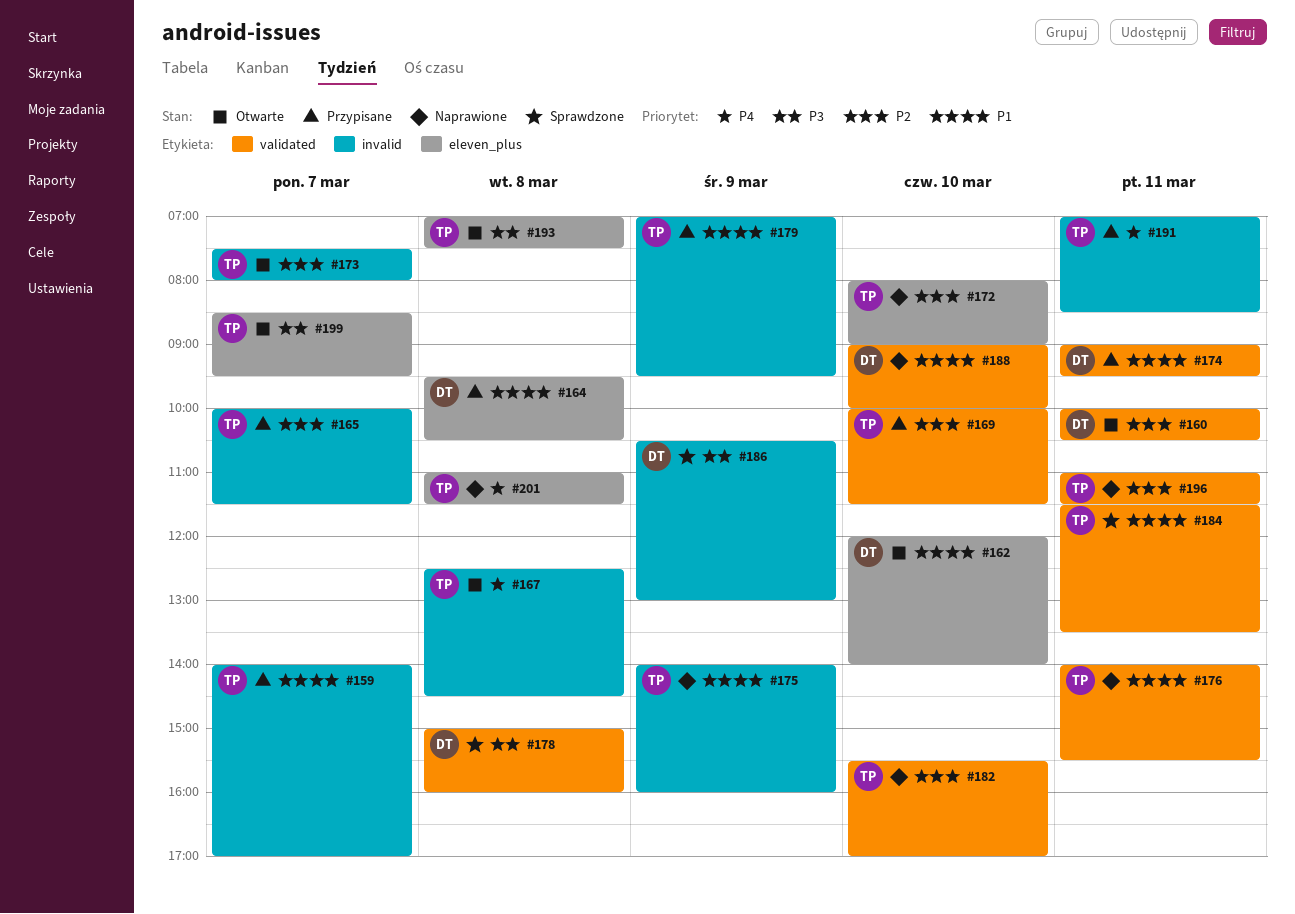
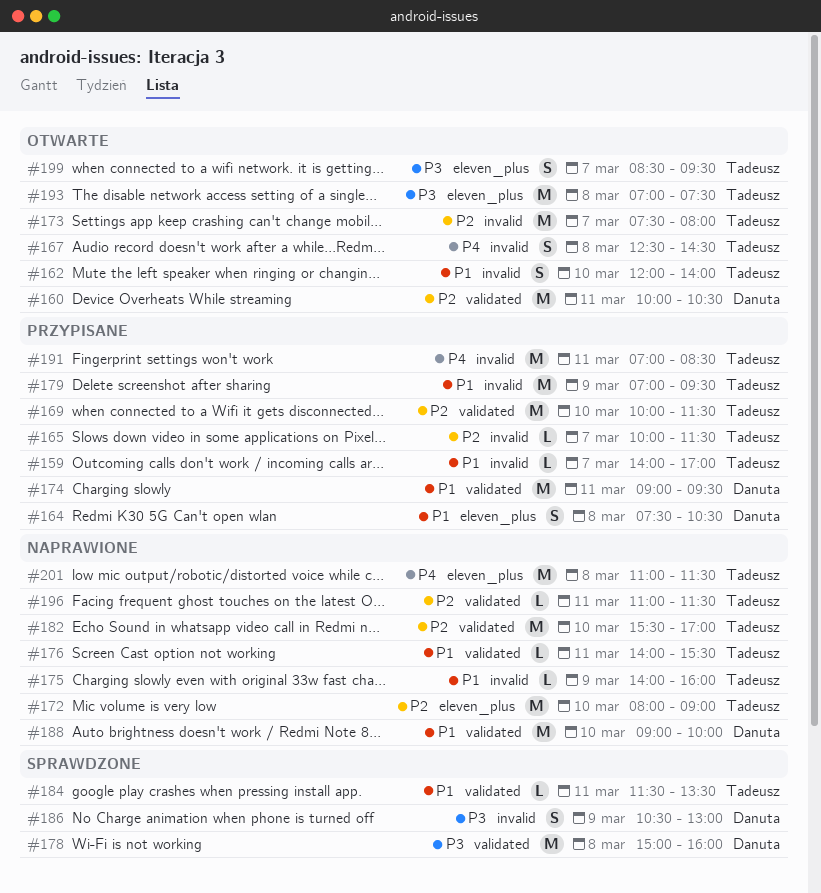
#162, owner: Danuta -> Tadeusz
#162, label: eleven_plus -> invalid
#164, begins: 09:30 -> 07:30

